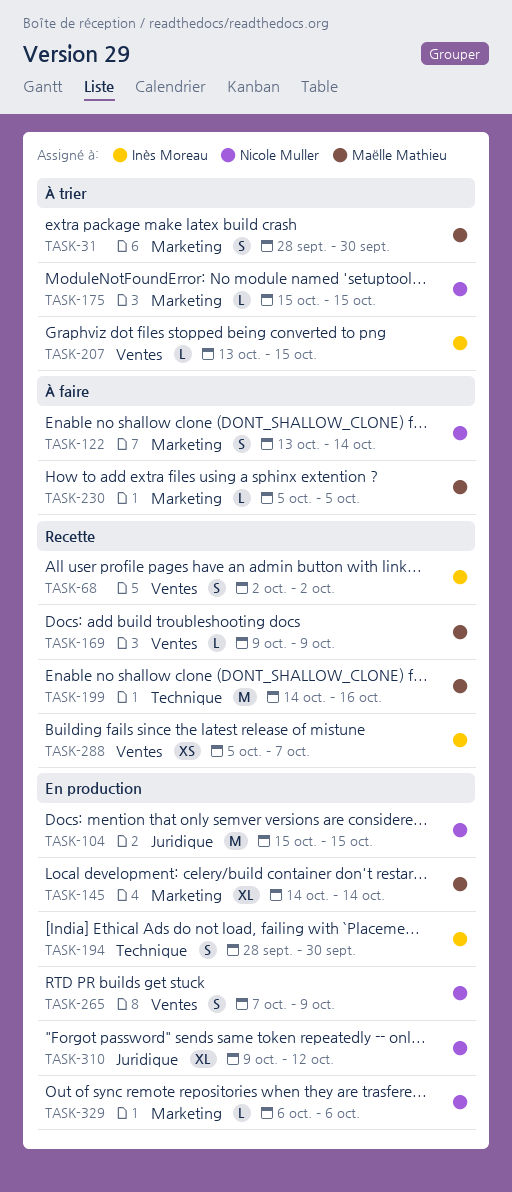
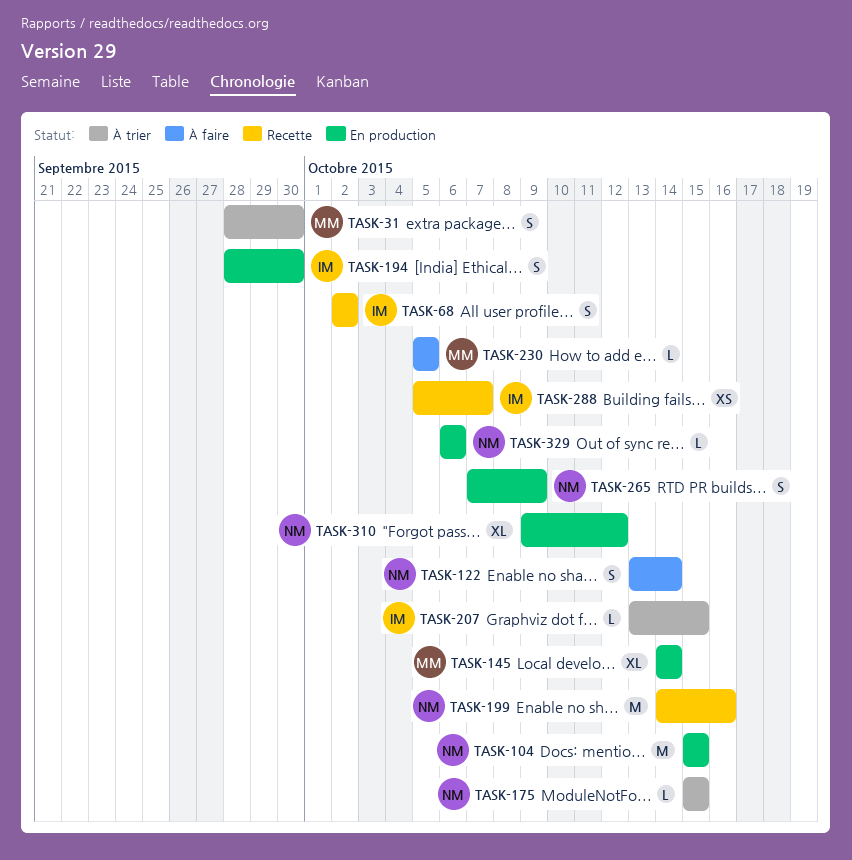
TASK-169: present -> none
TASK-199, owner: Maëlle Mathieu -> Nicole Muller

